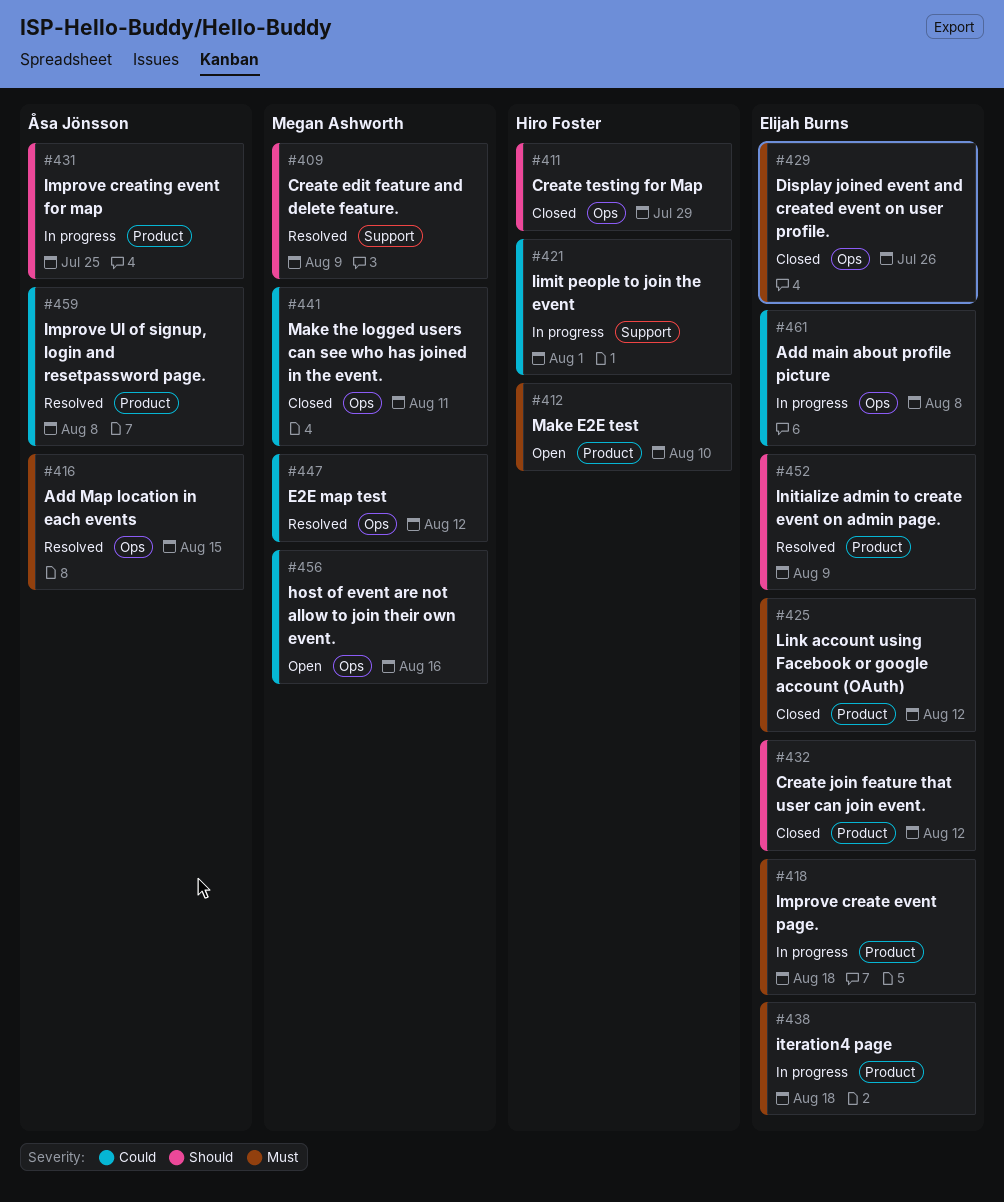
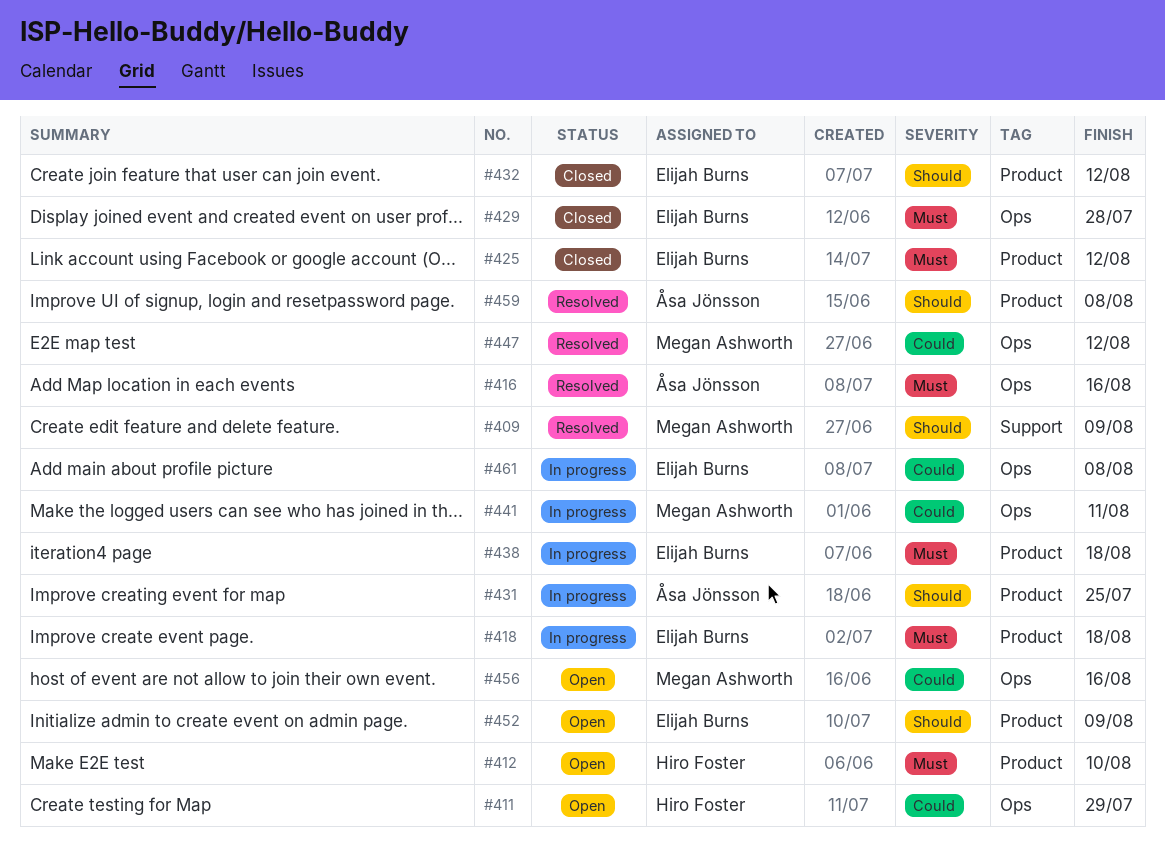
#411, status: Closed -> Open
#411, priority: Should -> Could
#416, due: Aug 15 -> Aug 16
#421: present -> none
#429, due: Jul 26 -> Jul 28
#441, status: Closed -> In progress
#452, status: Resolved -> Open
#459, priority: Could -> Should

